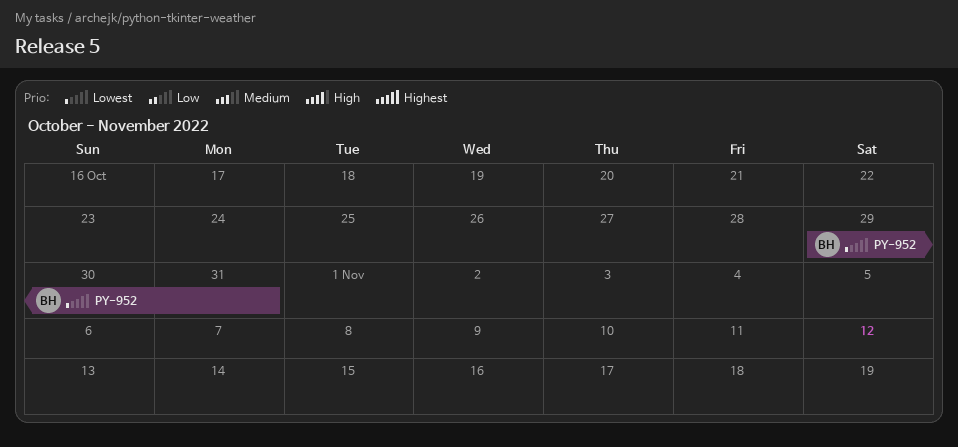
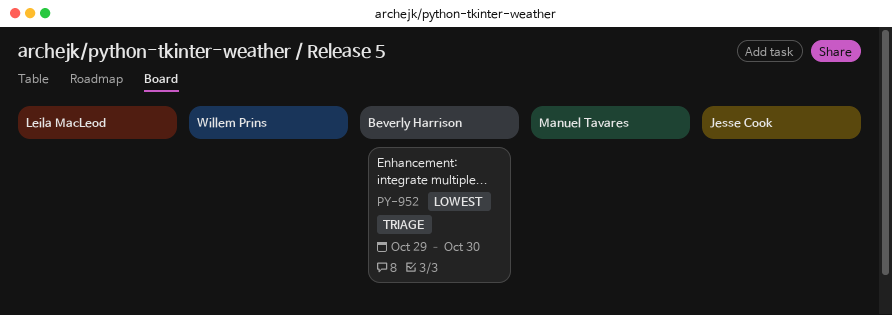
PY-952, due: Oct 31 -> Oct 30

